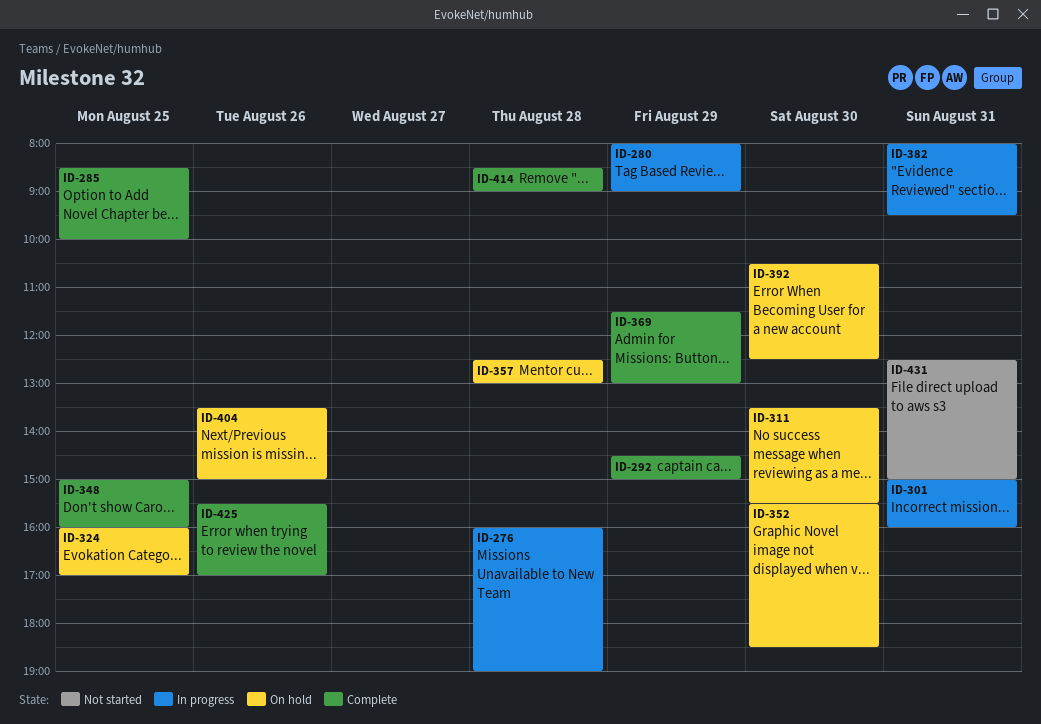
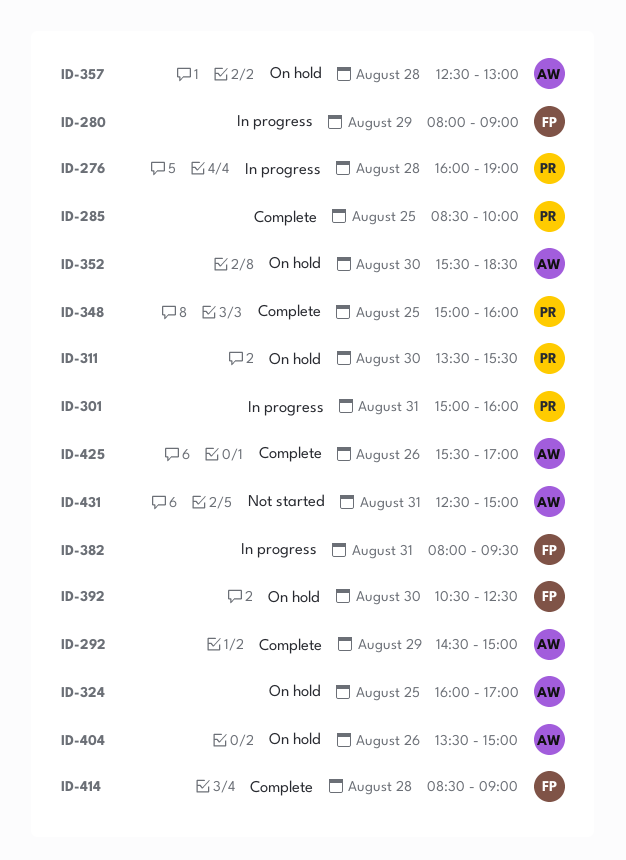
ID-369: present -> none

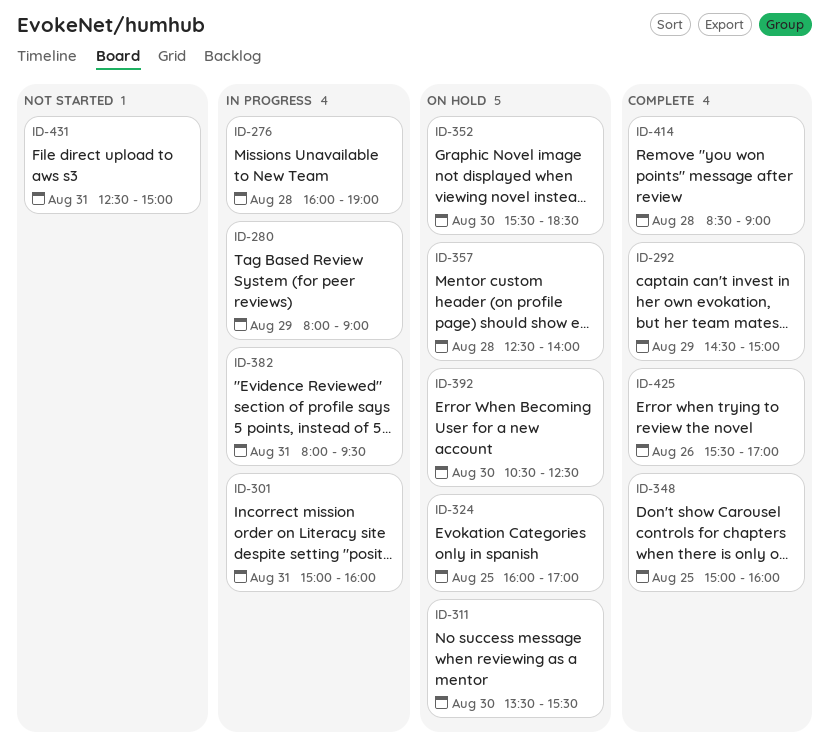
ID-285: present -> none
ID-357, ends: 13:00 -> 14:00
ID-404: present -> none

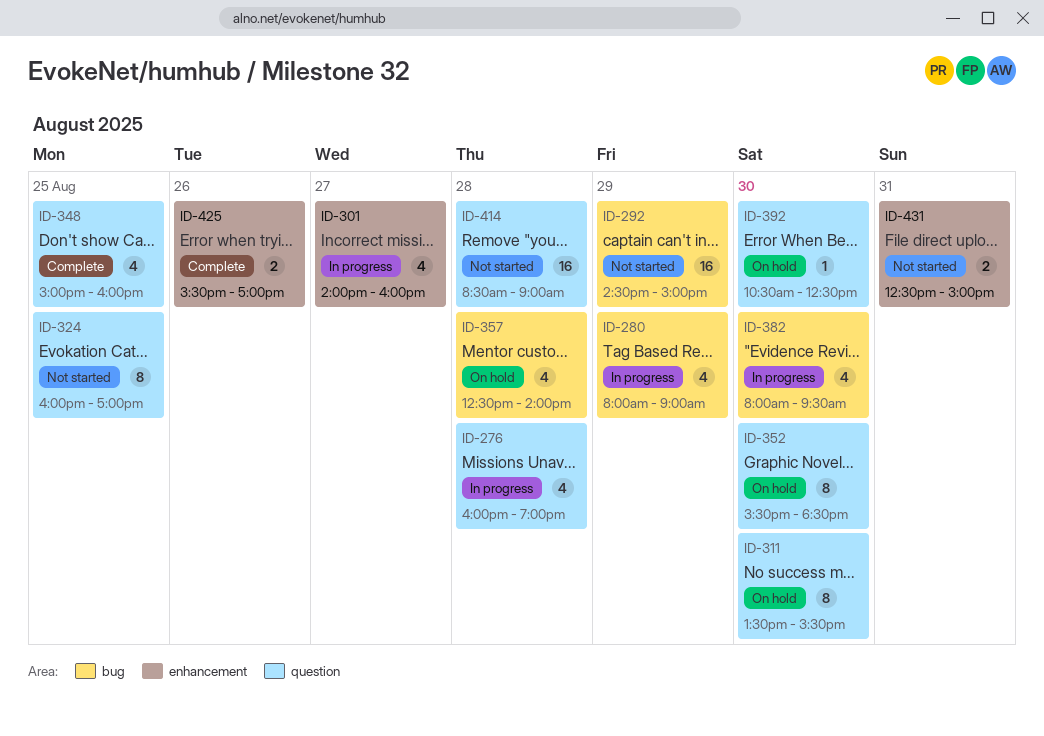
ID-292, status: Complete -> Not started
ID-301, day: Aug 31 -> Aug 27
ID-301, begins: 15:00 -> 14:00
ID-324, status: On hold -> Not started
ID-382, day: Aug 31 -> Aug 30
ID-414, status: Complete -> Not started

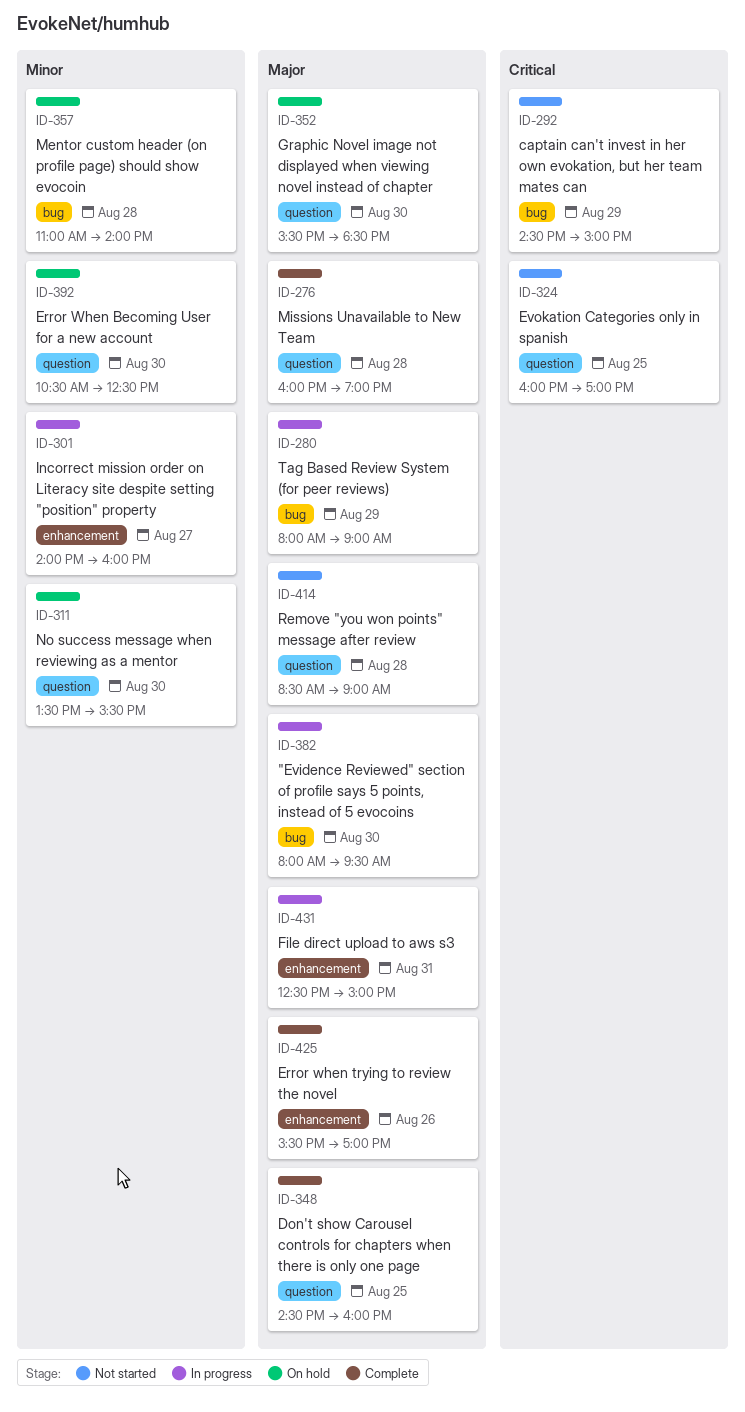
ID-276, status: In progress -> Complete
ID-348, begins: 15:00 -> 14:30
ID-357, begins: 12:30 -> 11:00
ID-431, status: Not started -> In progress

